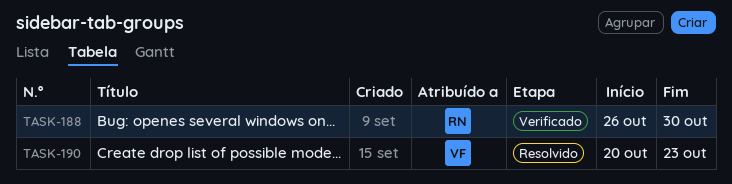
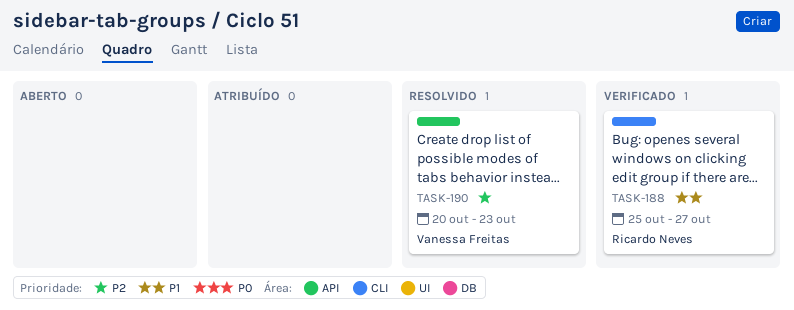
TASK-188, start: Oct 26 -> Oct 25
TASK-188, due: Oct 30 -> Oct 27

